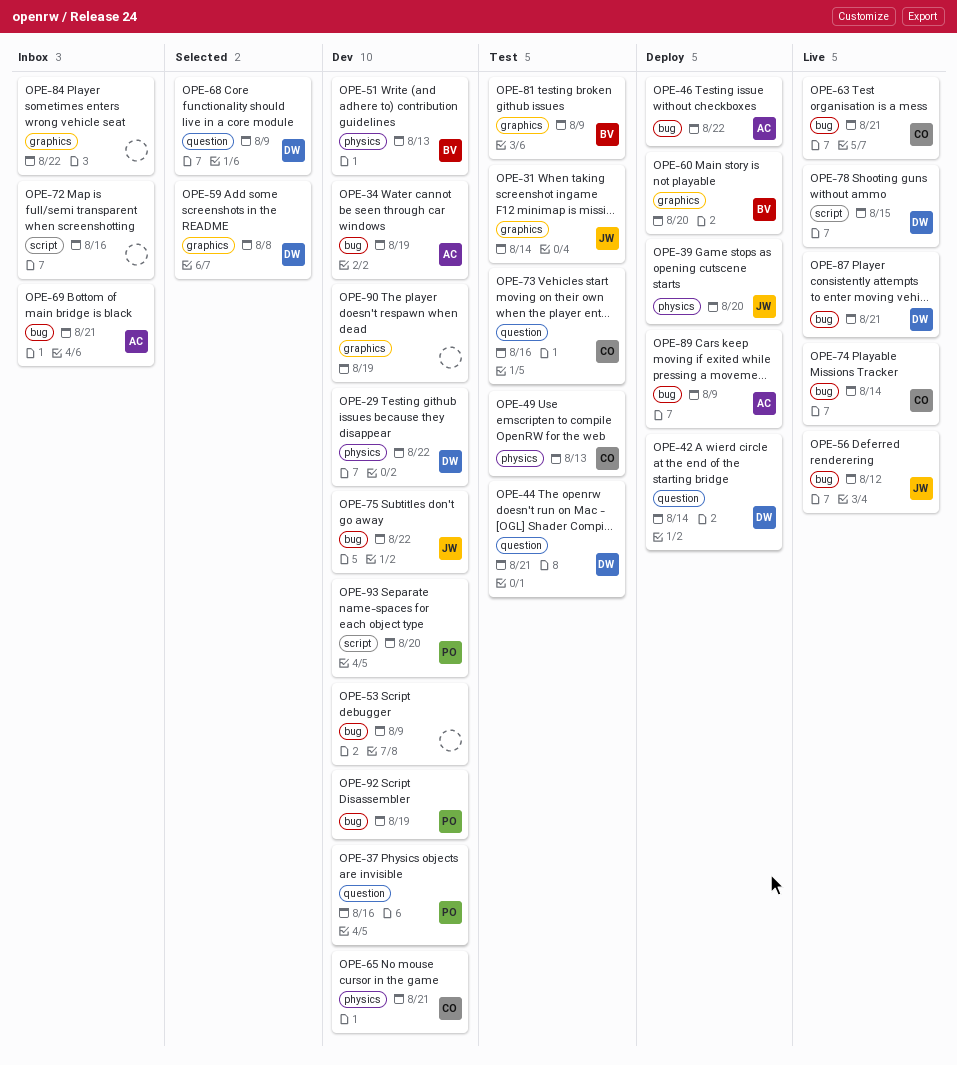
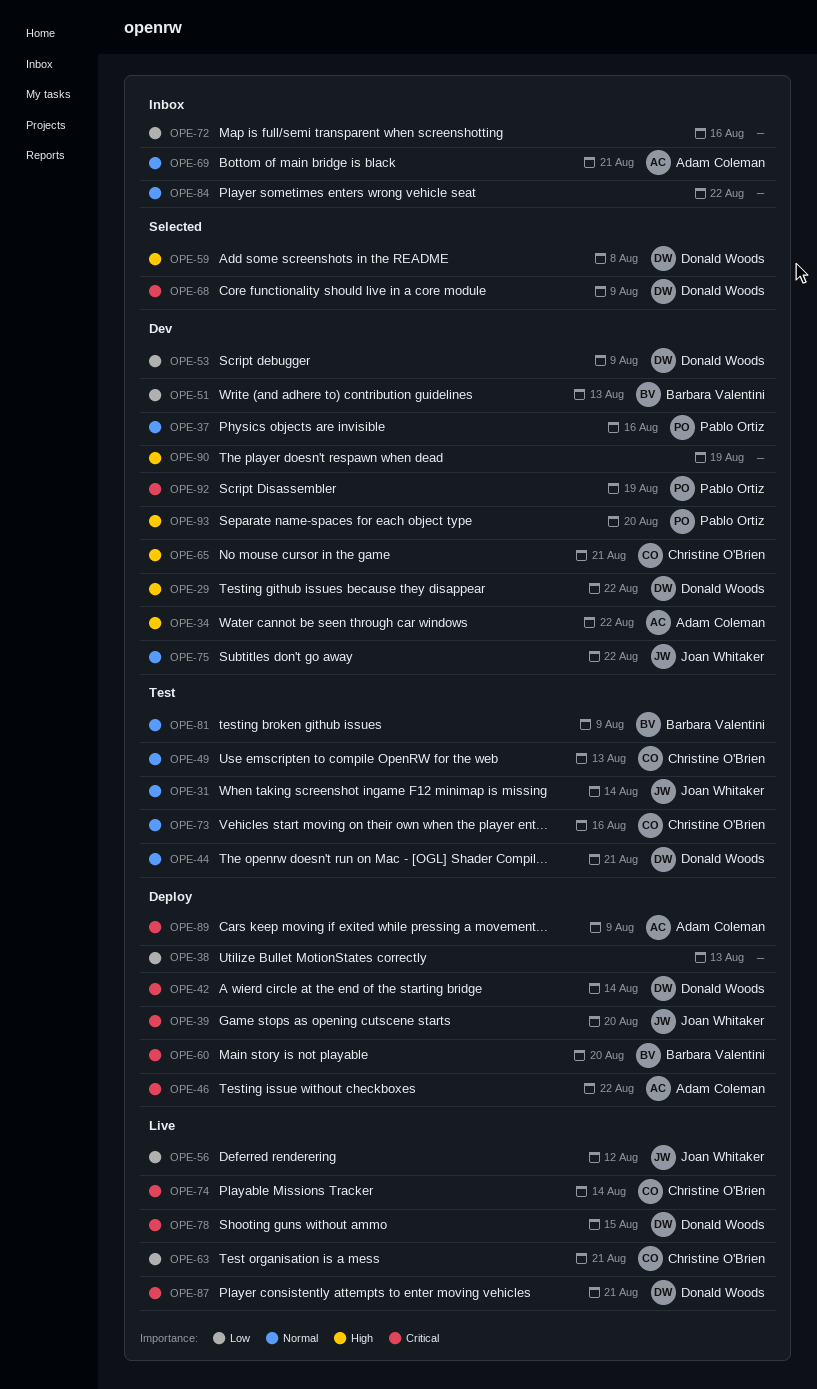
OPE-34, due: Aug 19 -> Aug 22
OPE-38: none -> present
OPE-53, owner: none -> Donald Woods

